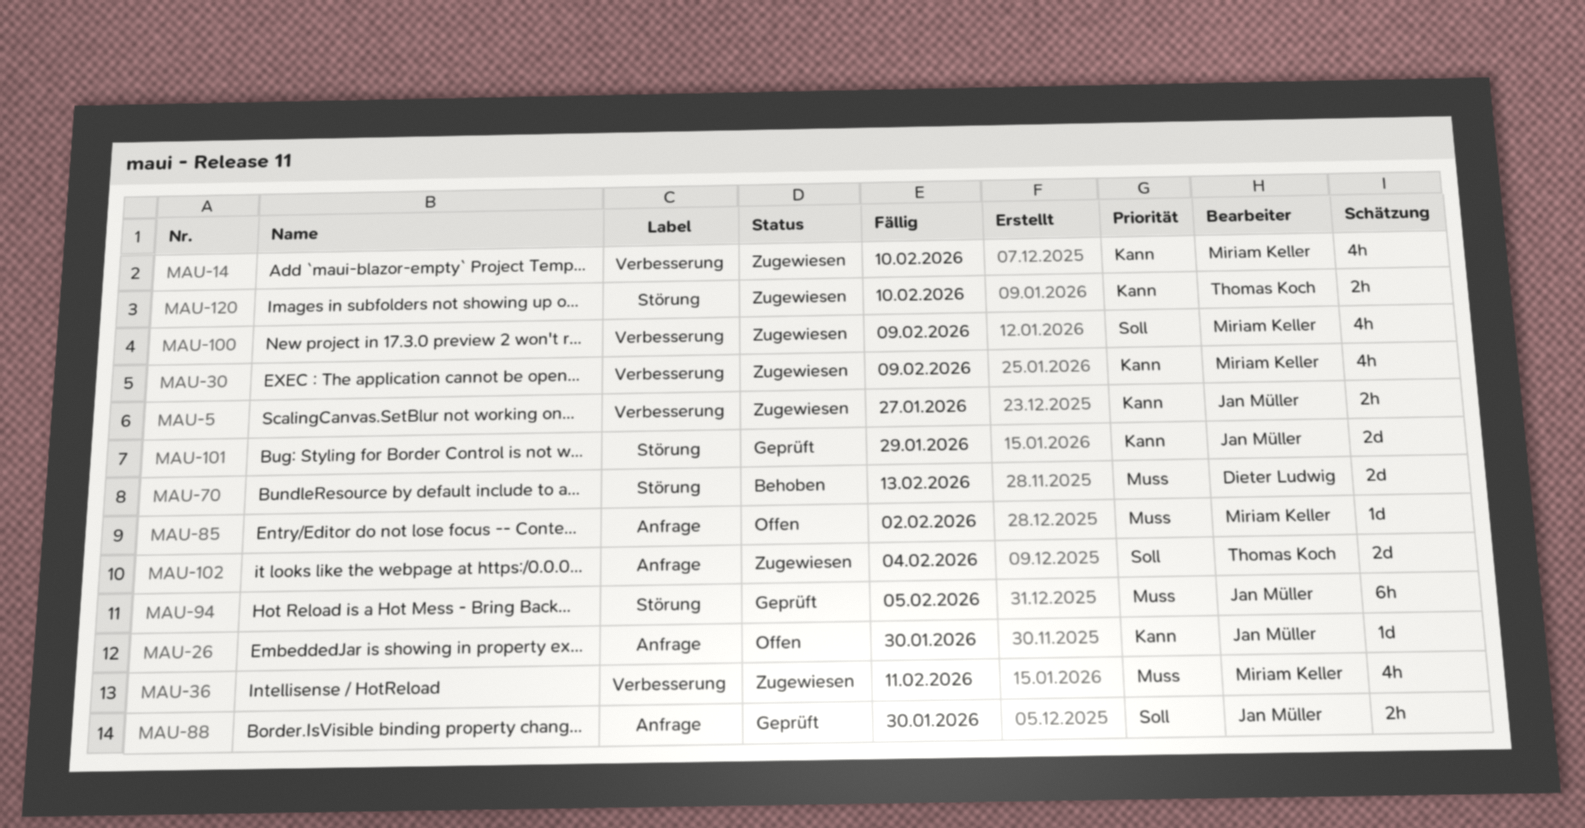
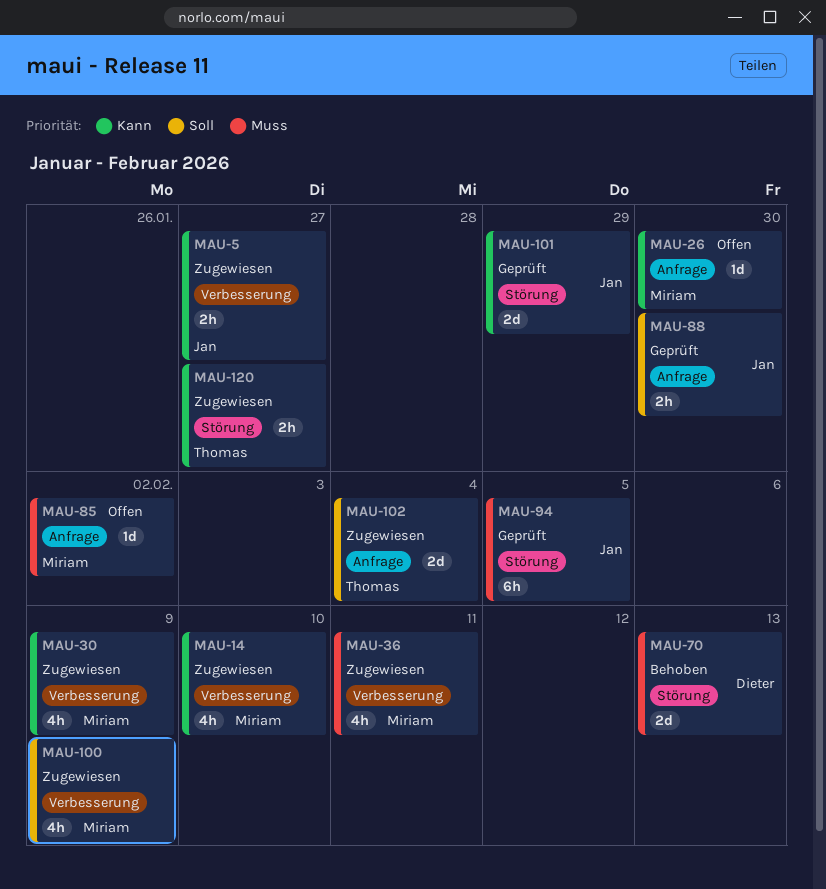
MAU-26, owner: Jan Müller -> Miriam Keller
MAU-120, due: Feb 10 -> Jan 27

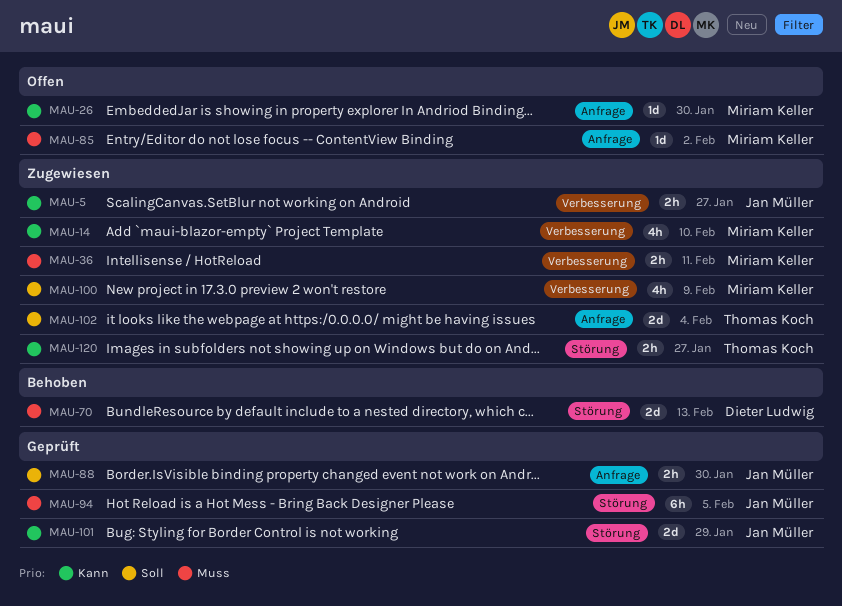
MAU-30: present -> none
MAU-36, estimate: 4h -> 2h

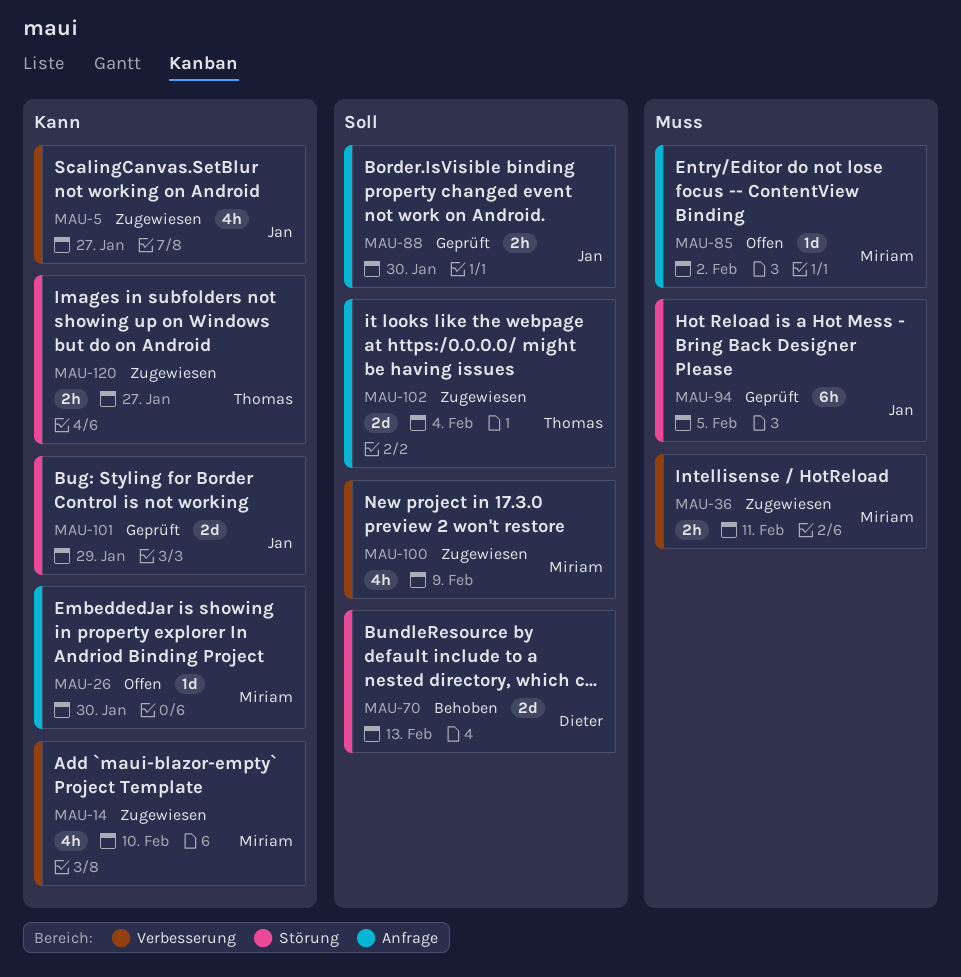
MAU-5, estimate: 2h -> 4h
MAU-70, priority: Muss -> Soll

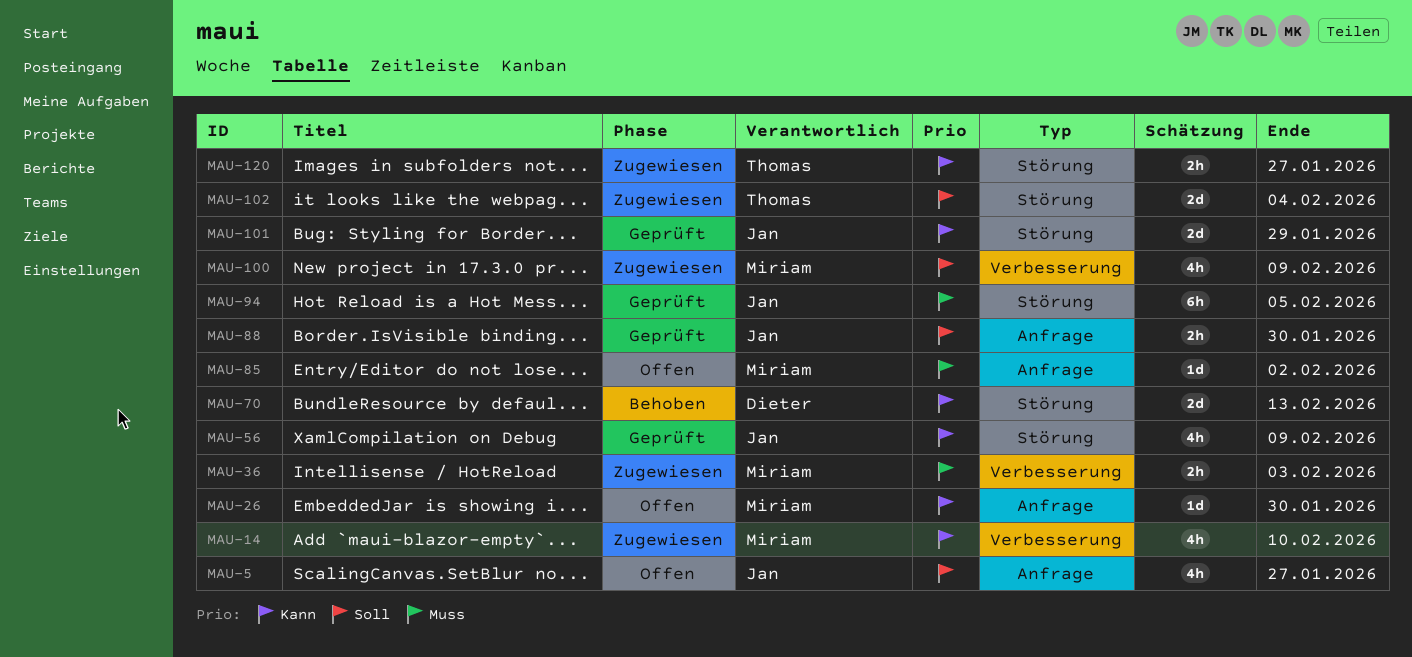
MAU-5, status: Zugewiesen -> Offen
MAU-5, priority: Kann -> Soll
MAU-5, label: Verbesserung -> Anfrage
MAU-36, due: Feb 11 -> Feb 3
MAU-56: none -> present
MAU-70, priority: Soll -> Kann
MAU-102, label: Anfrage -> Störung

